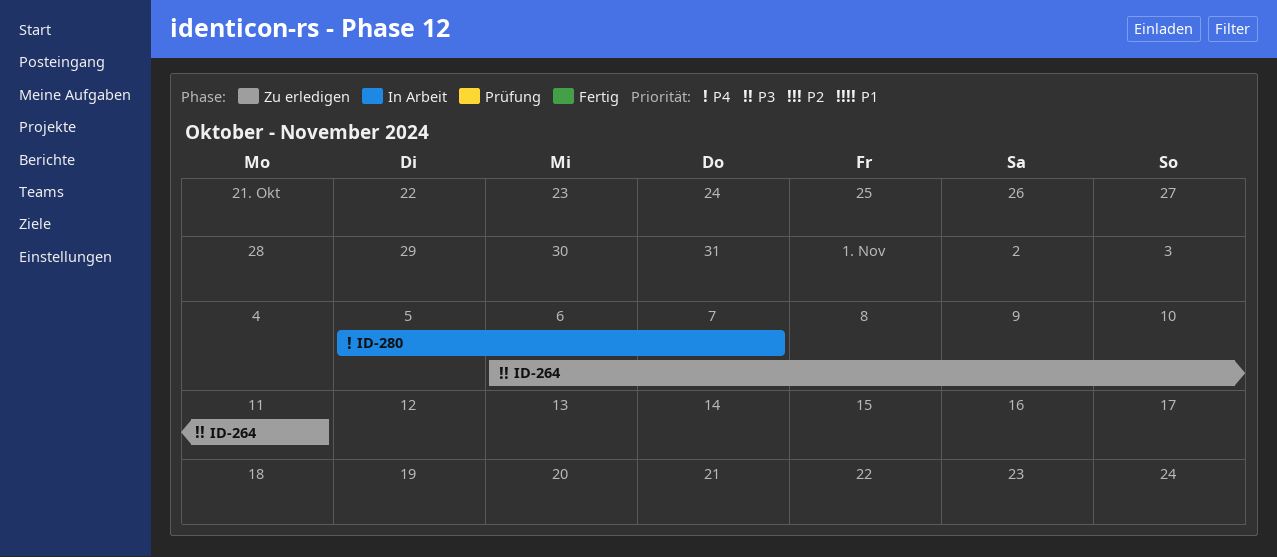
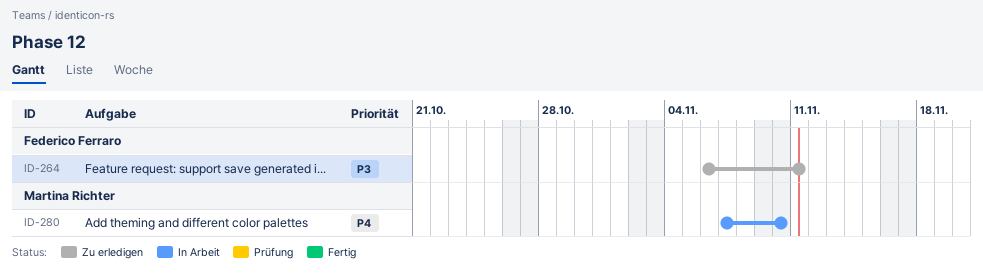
ID-280, start: Nov 5 -> Nov 7
ID-280, due: Nov 7 -> Nov 10

